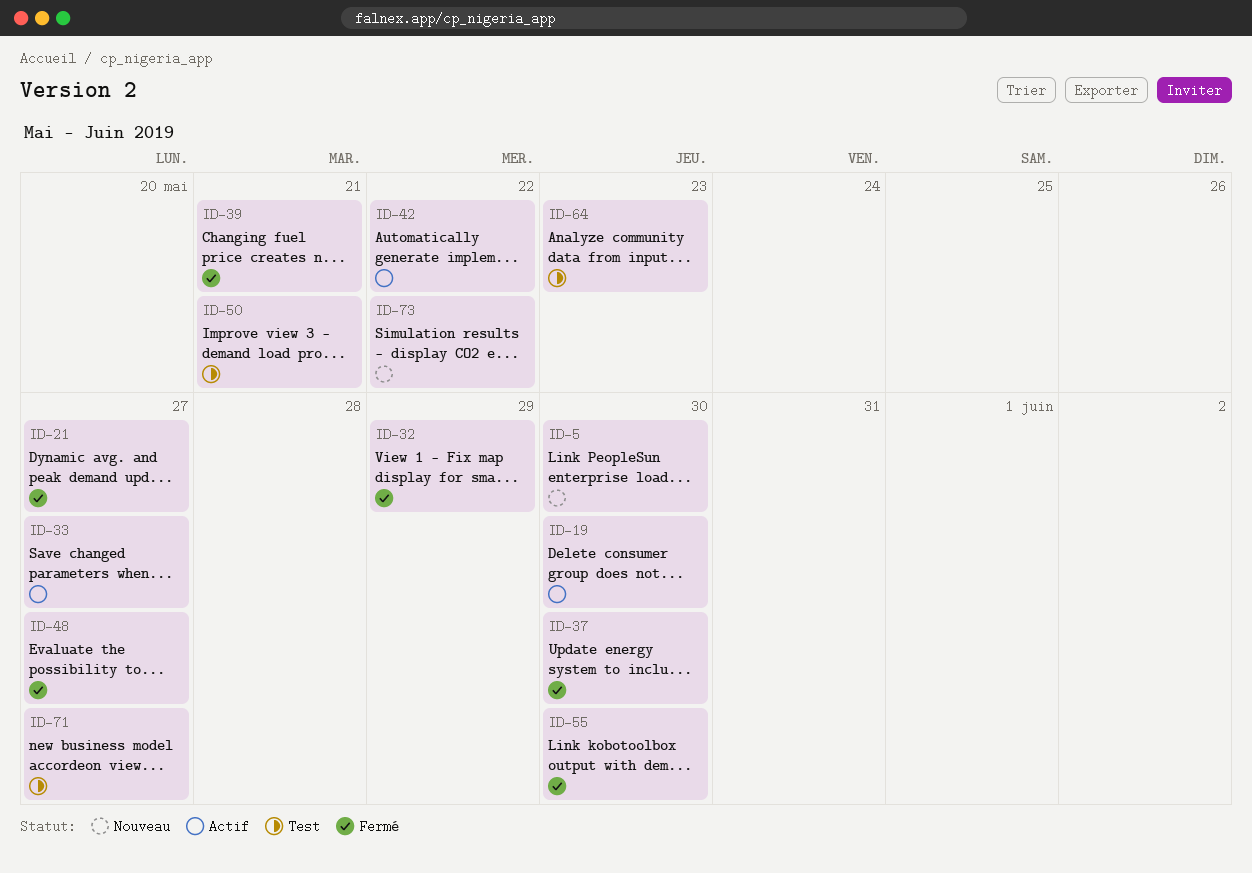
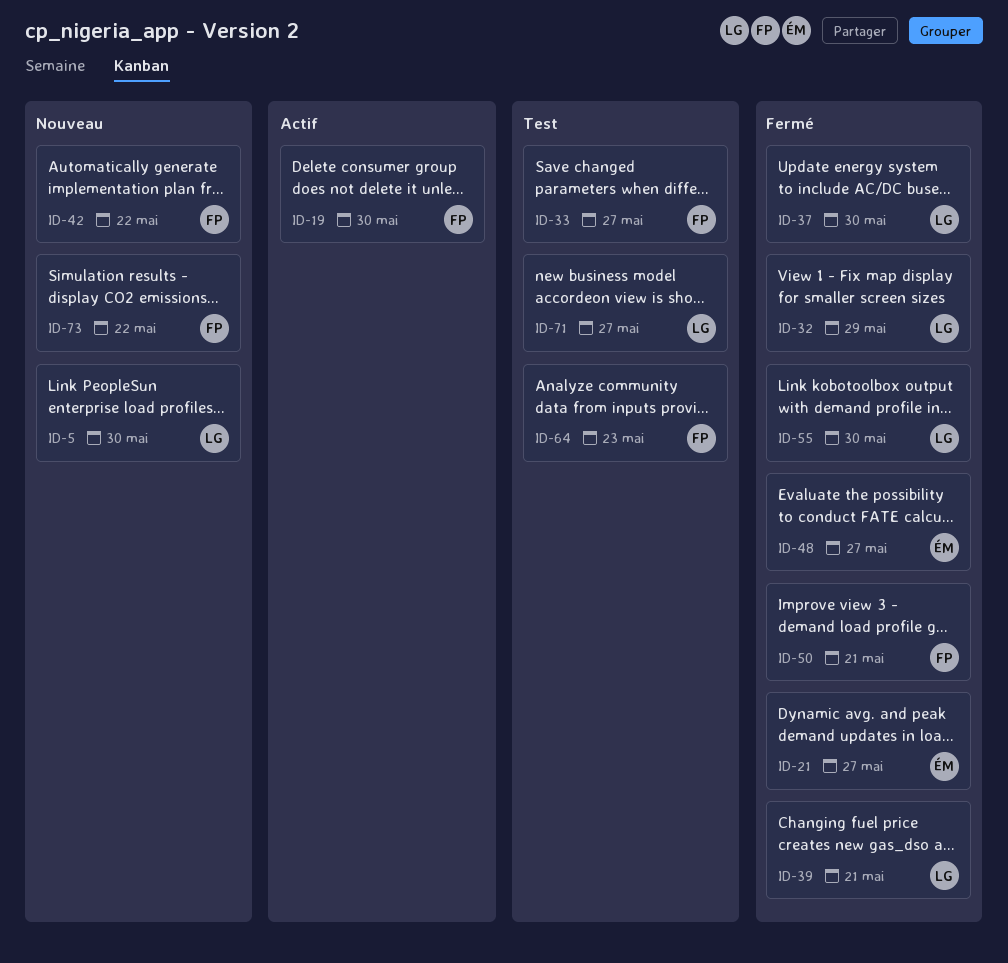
ID-33, status: Actif -> Test
ID-42, status: Actif -> Nouveau
ID-50, status: Test -> Fermé

